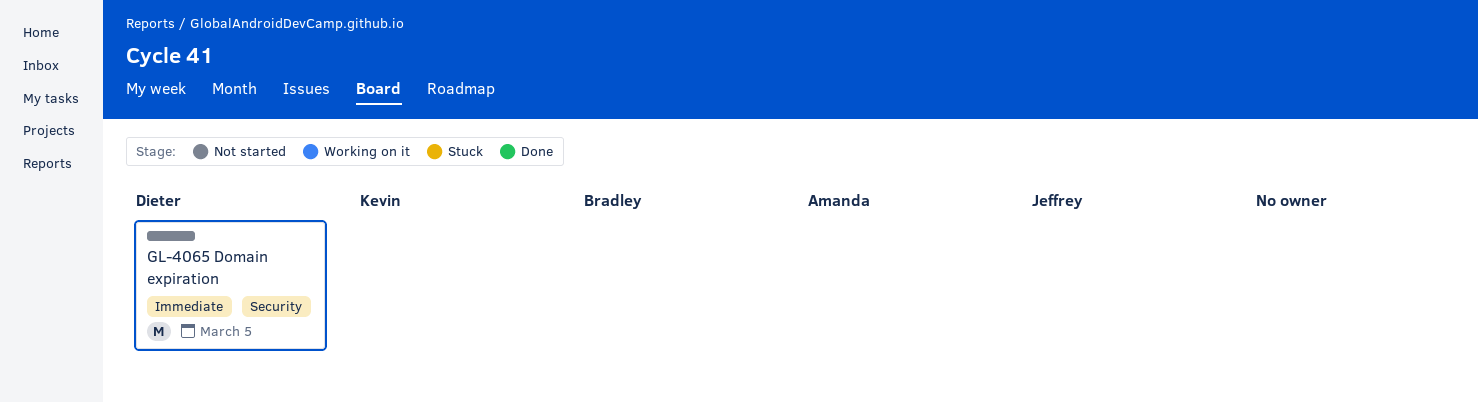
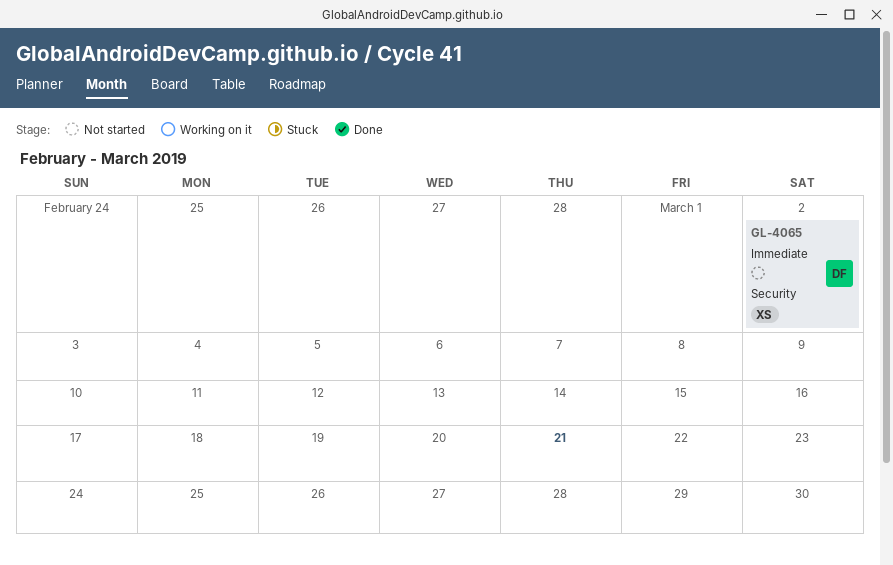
GL-4065, estimate: M -> XS
GL-4065, due: Mar 5 -> Mar 2

